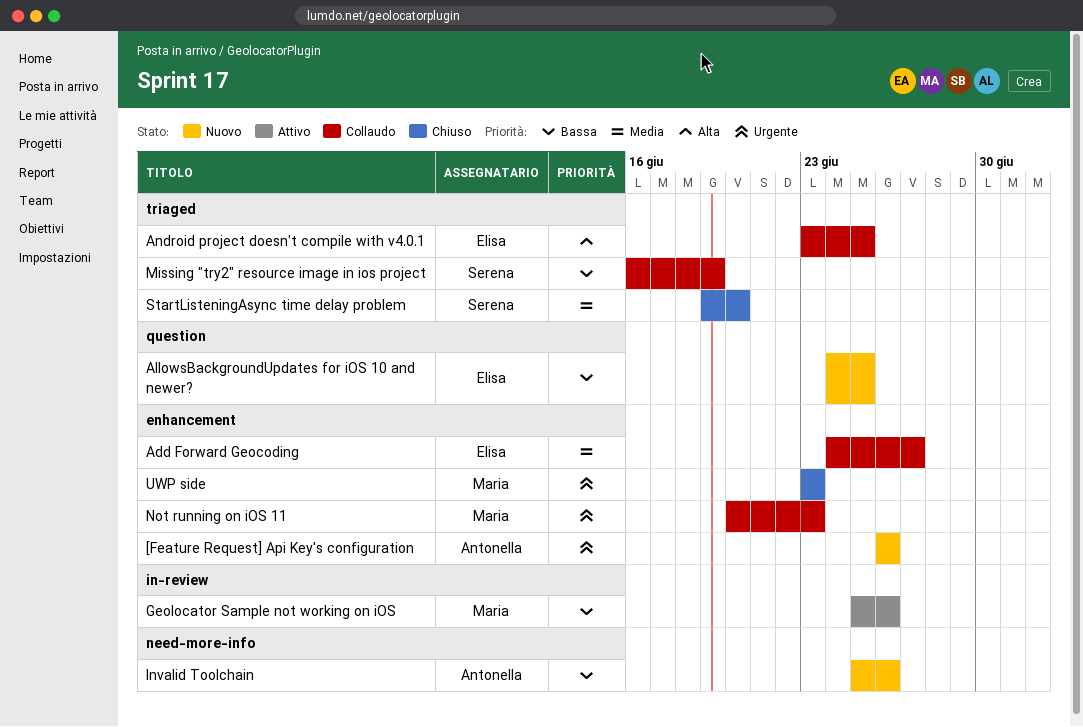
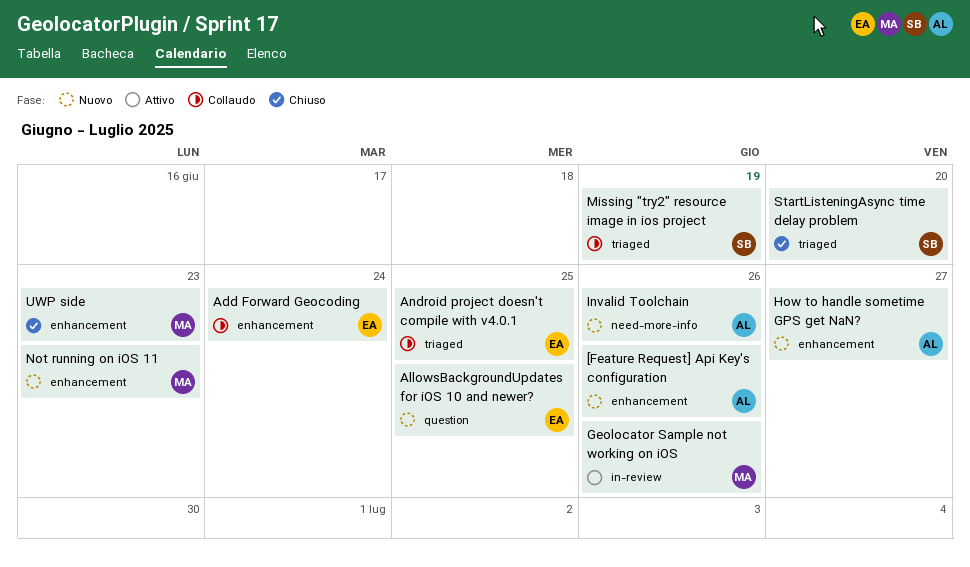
Add Forward Geocoding, due: Jun 27 -> Jun 24
How to handle sometime GPS get NaN?: none -> present
Not running on iOS 11, status: Collaudo -> Nuovo

